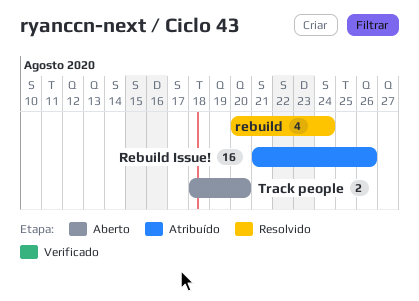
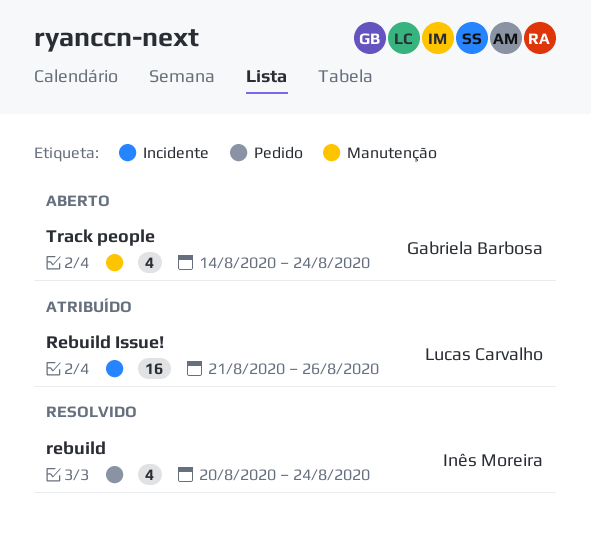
Track people, estimate: 2 -> 4
Track people, start: Aug 18 -> Aug 14
Track people, due: Aug 20 -> Aug 24

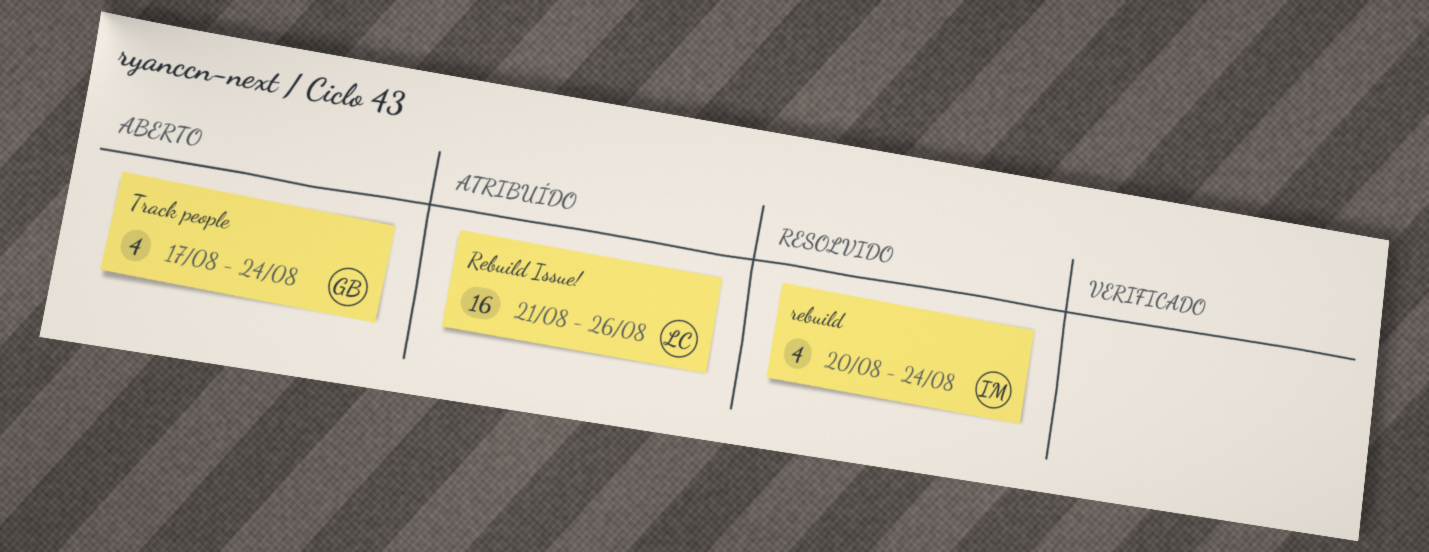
Track people, start: Aug 14 -> Aug 17

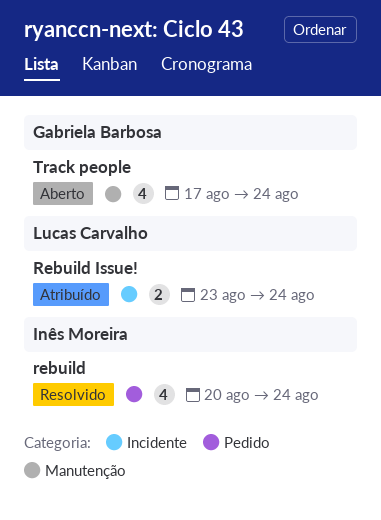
Rebuild Issue!, estimate: 16 -> 2
Rebuild Issue!, start: Aug 21 -> Aug 23
Rebuild Issue!, due: Aug 26 -> Aug 24

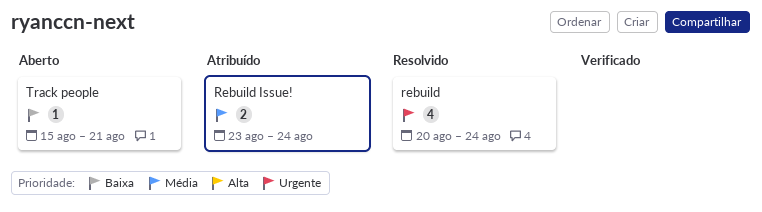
Track people, estimate: 4 -> 1
Track people, start: Aug 17 -> Aug 15
Track people, due: Aug 24 -> Aug 21

